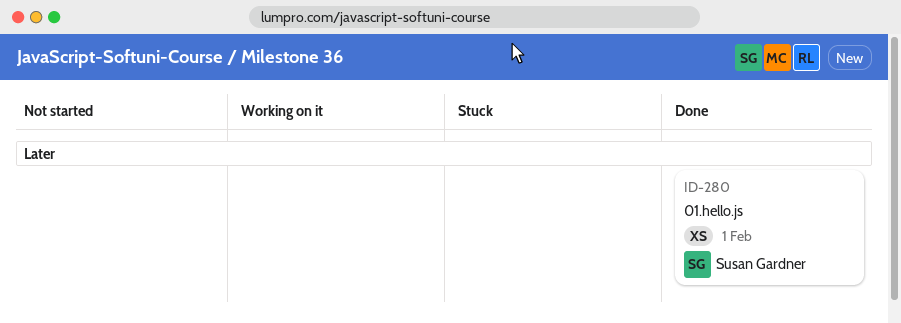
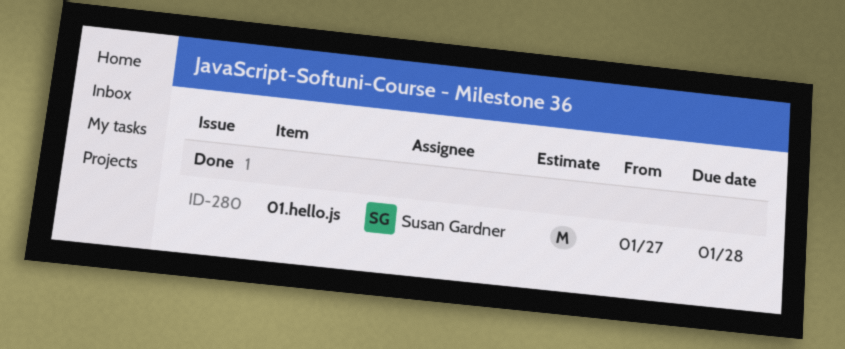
ID-280, estimate: XS -> M
ID-280, due: Feb 1 -> Jan 28

